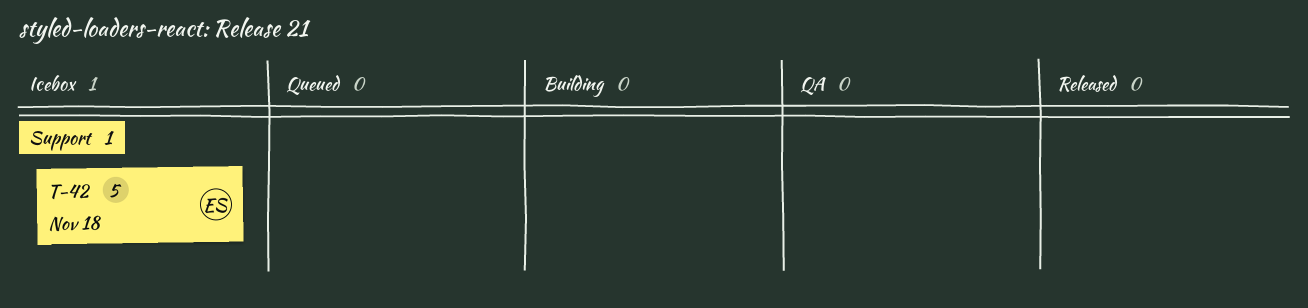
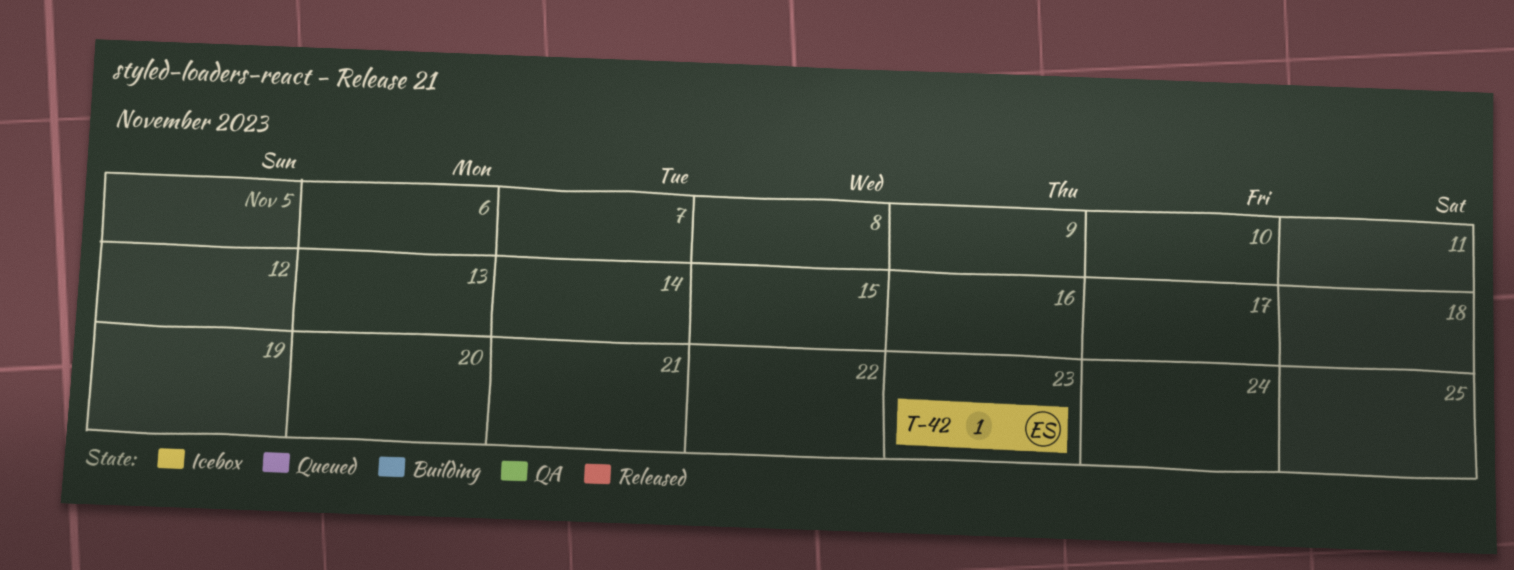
T-42, estimate: 5 -> 1
T-42, due: Nov 18 -> Nov 23

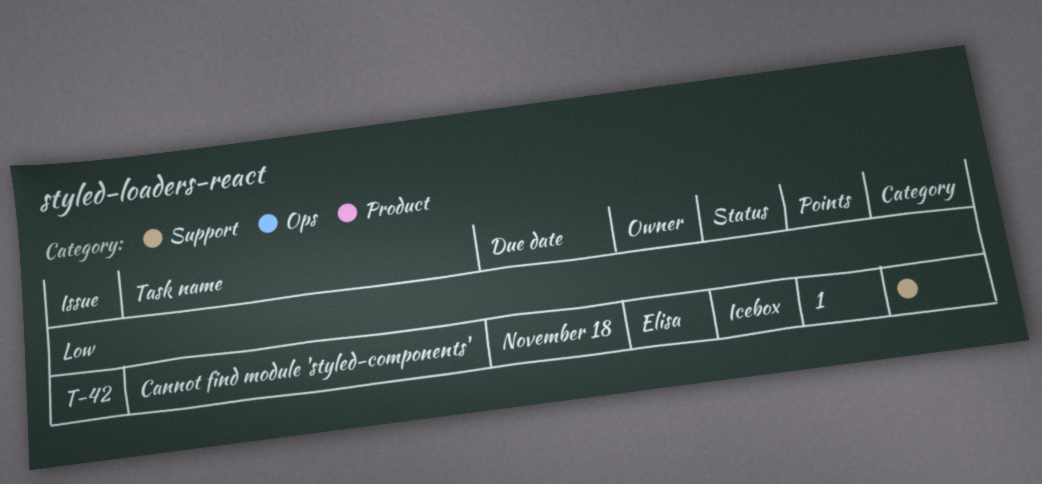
T-42, due: Nov 23 -> Nov 18

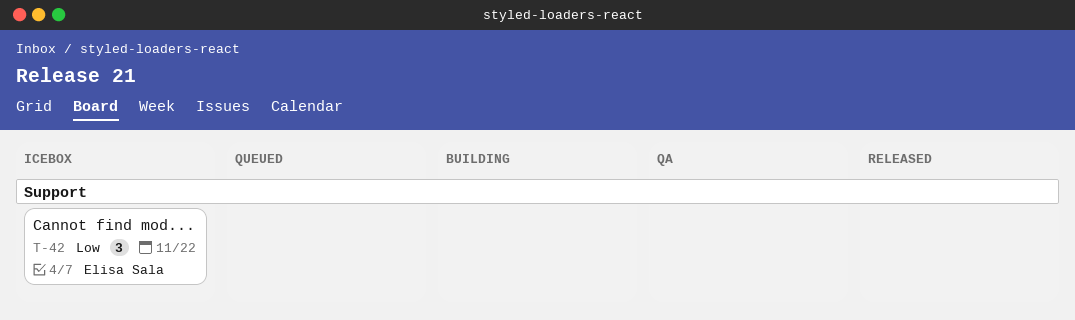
T-42, estimate: 1 -> 3
T-42, due: Nov 18 -> Nov 22

